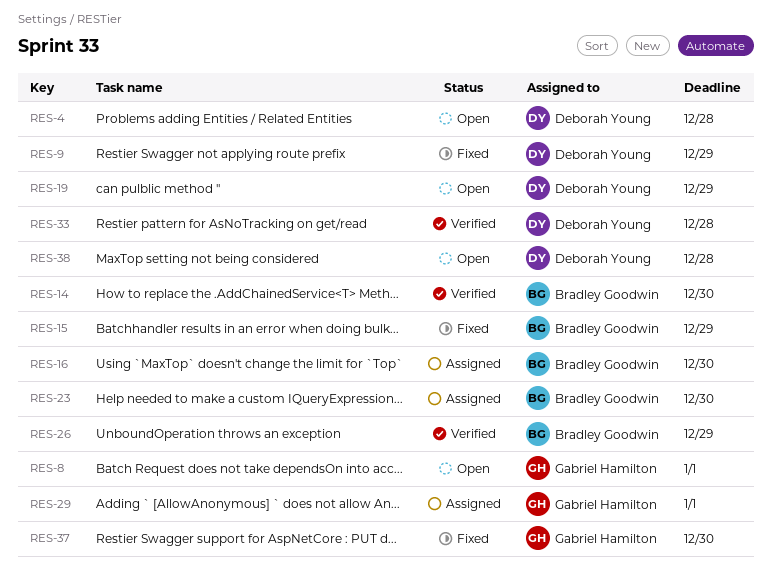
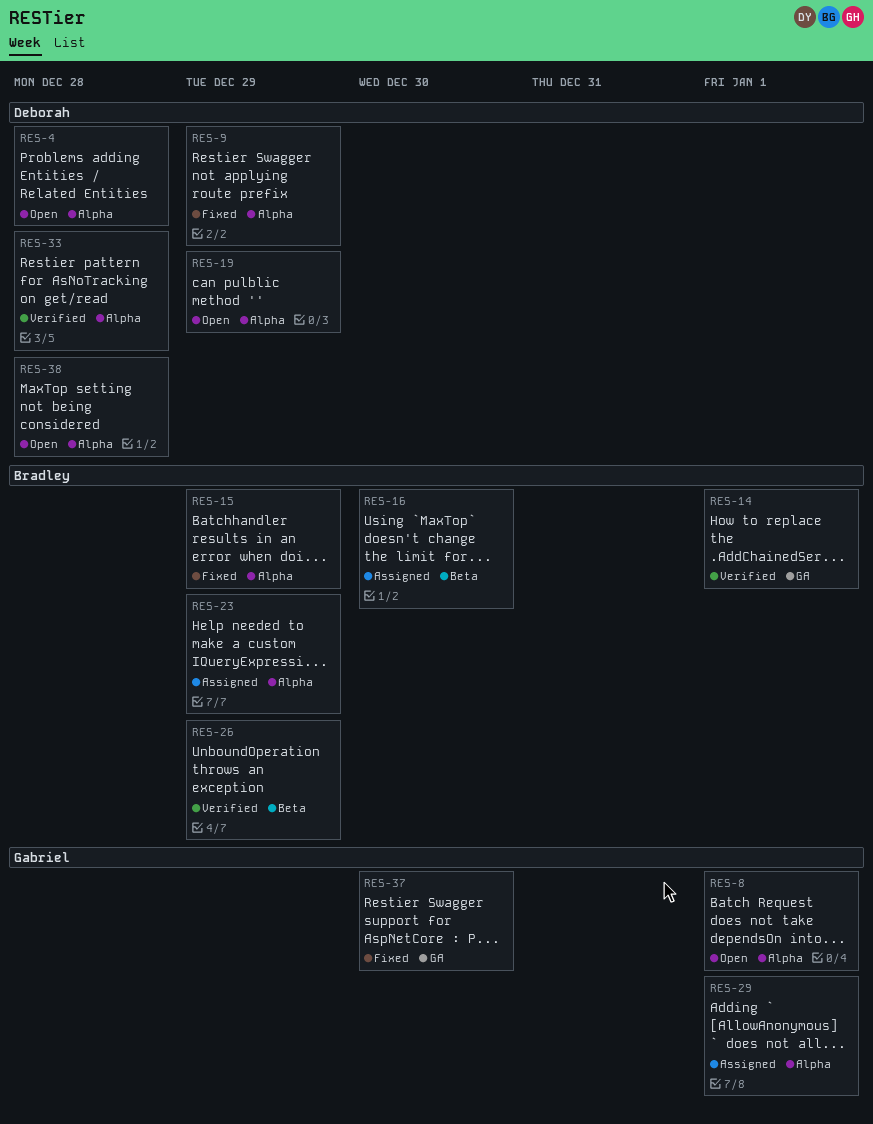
RES-14, due: Dec 30 -> Jan 1
RES-23, due: Dec 30 -> Dec 29

